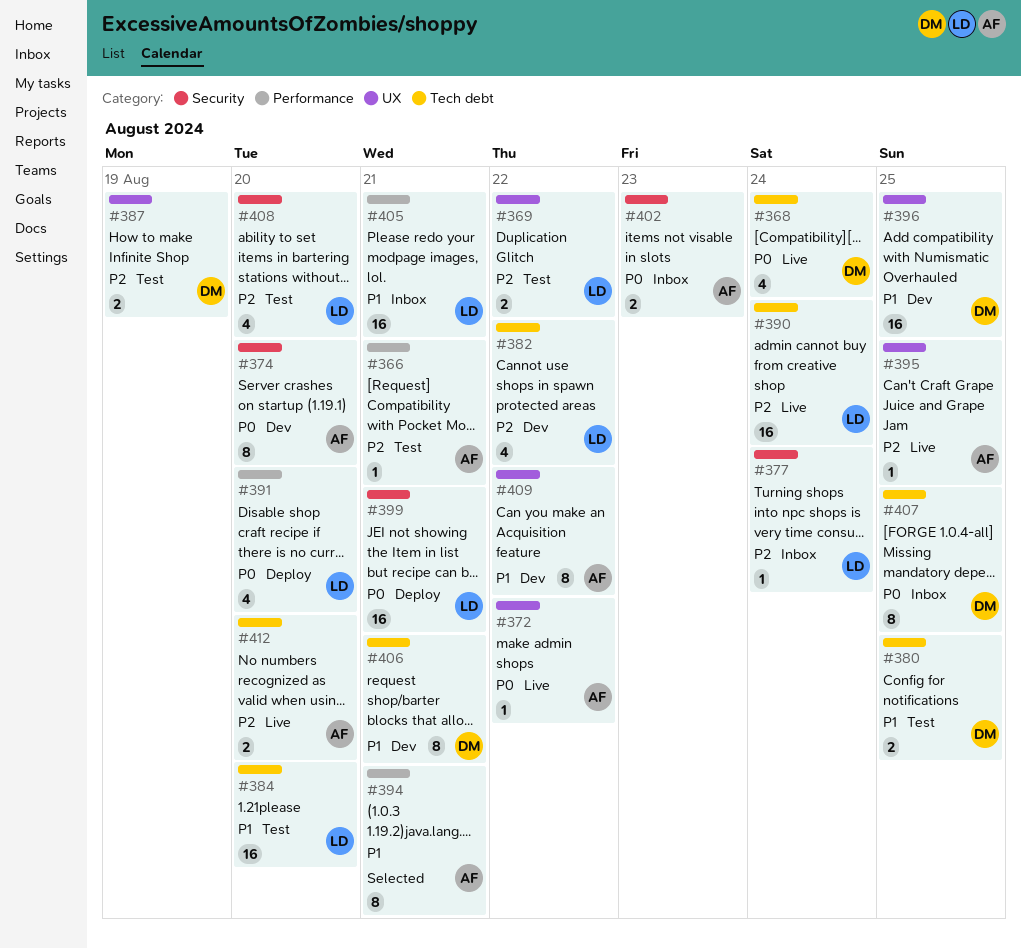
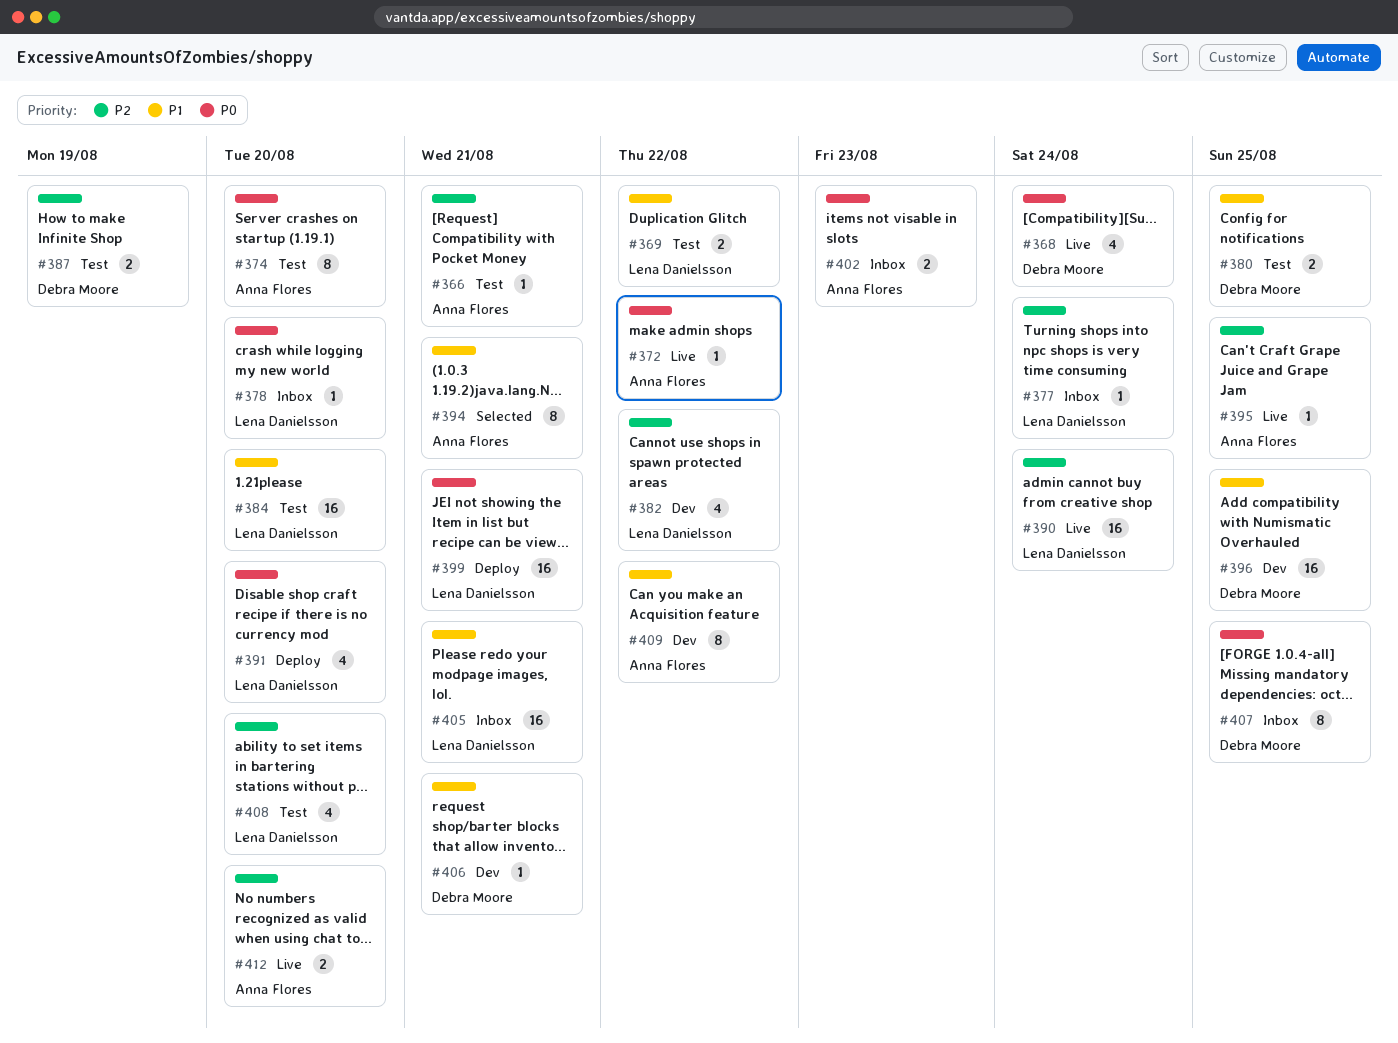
#369, priority: P2 -> P1
#374, status: Dev -> Test
#378: none -> present
#406, estimate: 8 -> 1

